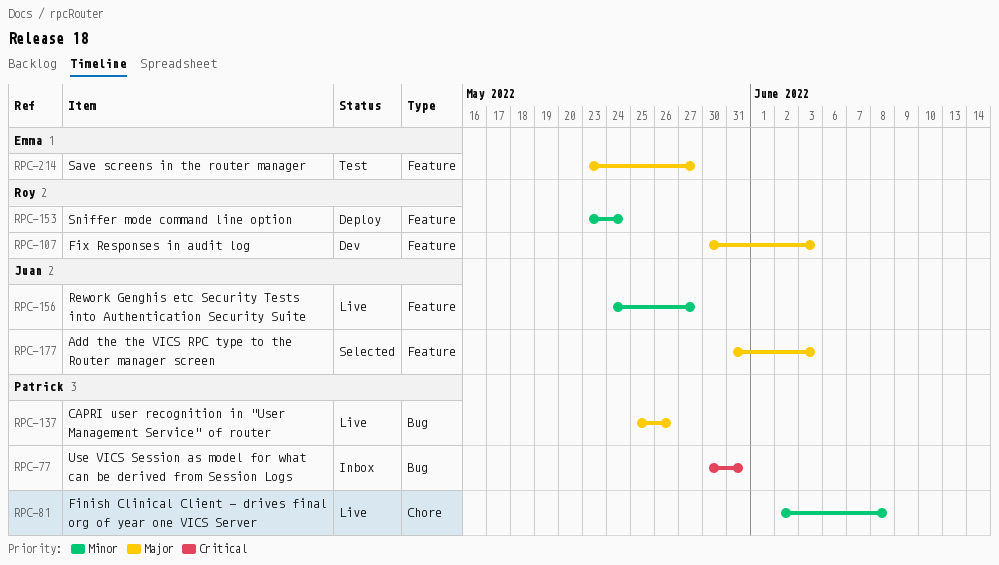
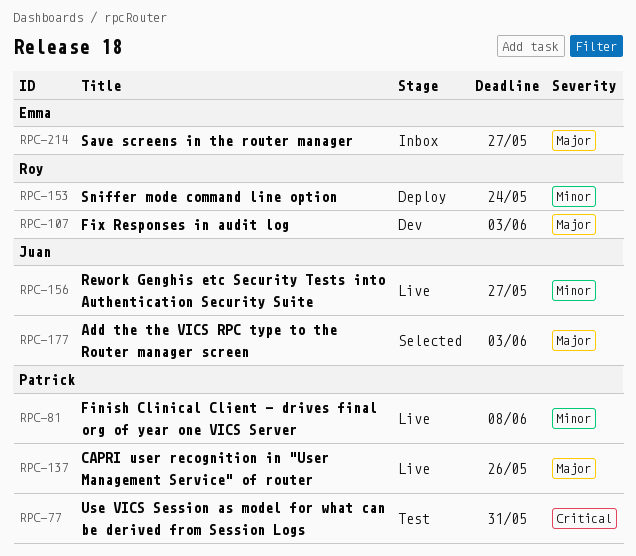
RPC-77, status: Inbox -> Test
RPC-214, status: Test -> Inbox

